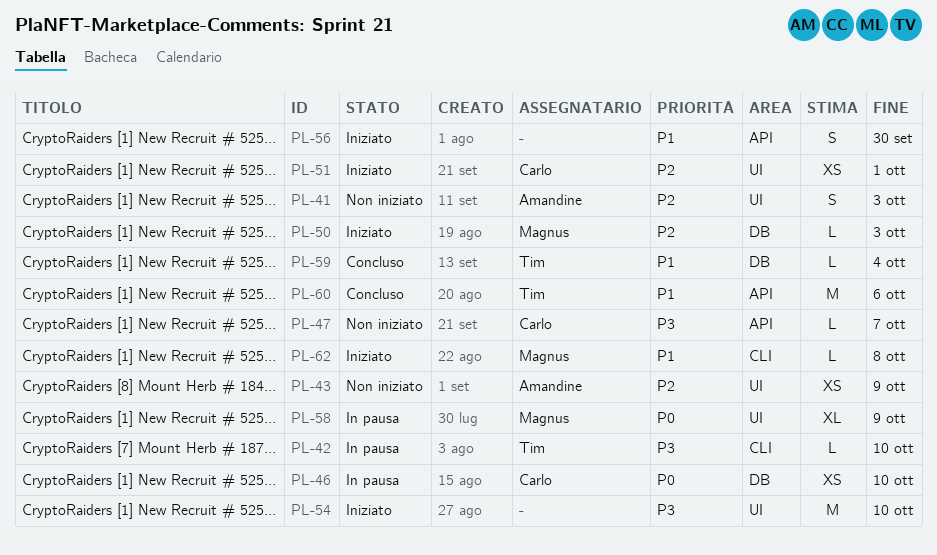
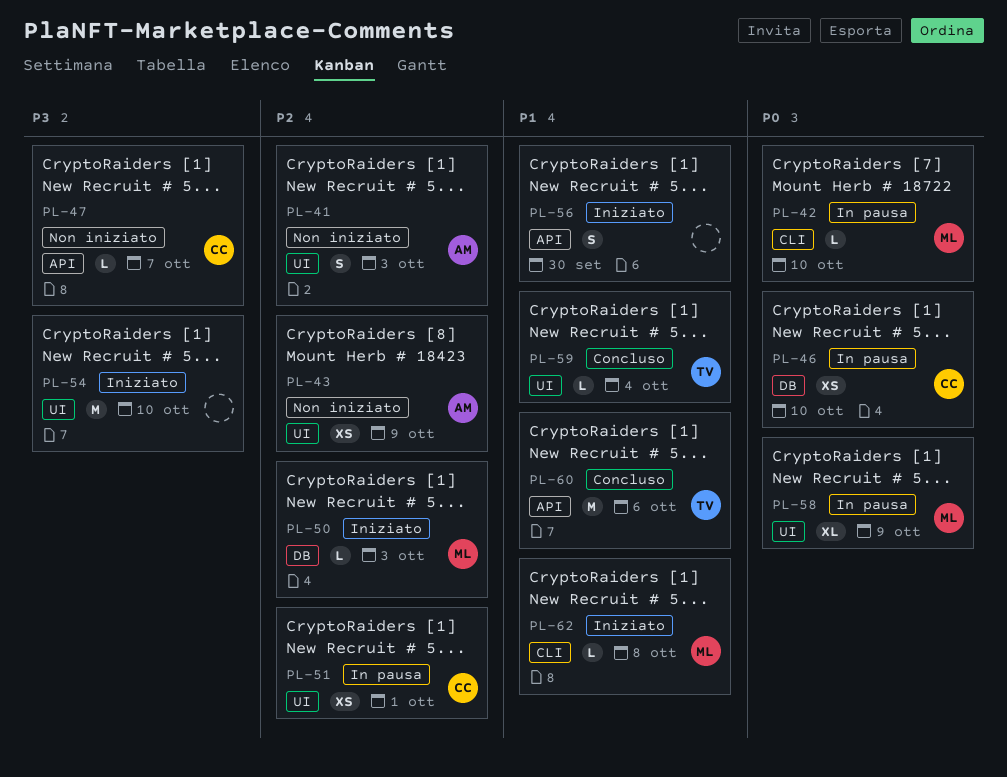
PL-42, owner: Tim -> Magnus
PL-42, priority: P3 -> P0
PL-51, status: Iniziato -> In pausa
PL-59, label: DB -> UI

